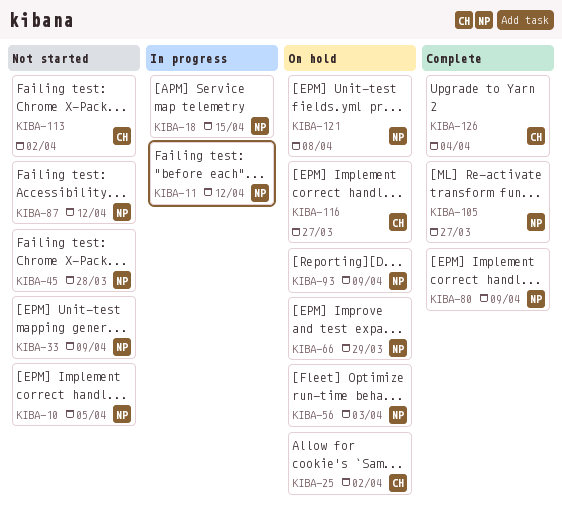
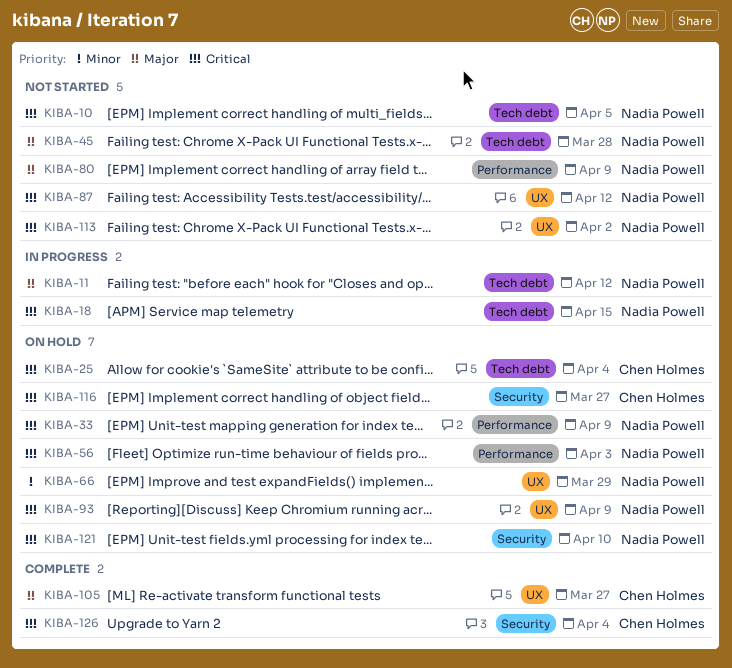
KIBA-25, due: Apr 2 -> Apr 4
KIBA-33, status: Not started -> On hold
KIBA-80, status: Complete -> Not started
KIBA-105, owner: Nadia Powell -> Chen Holmes
KIBA-113, owner: Chen Holmes -> Nadia Powell
KIBA-121, due: Apr 8 -> Apr 10

